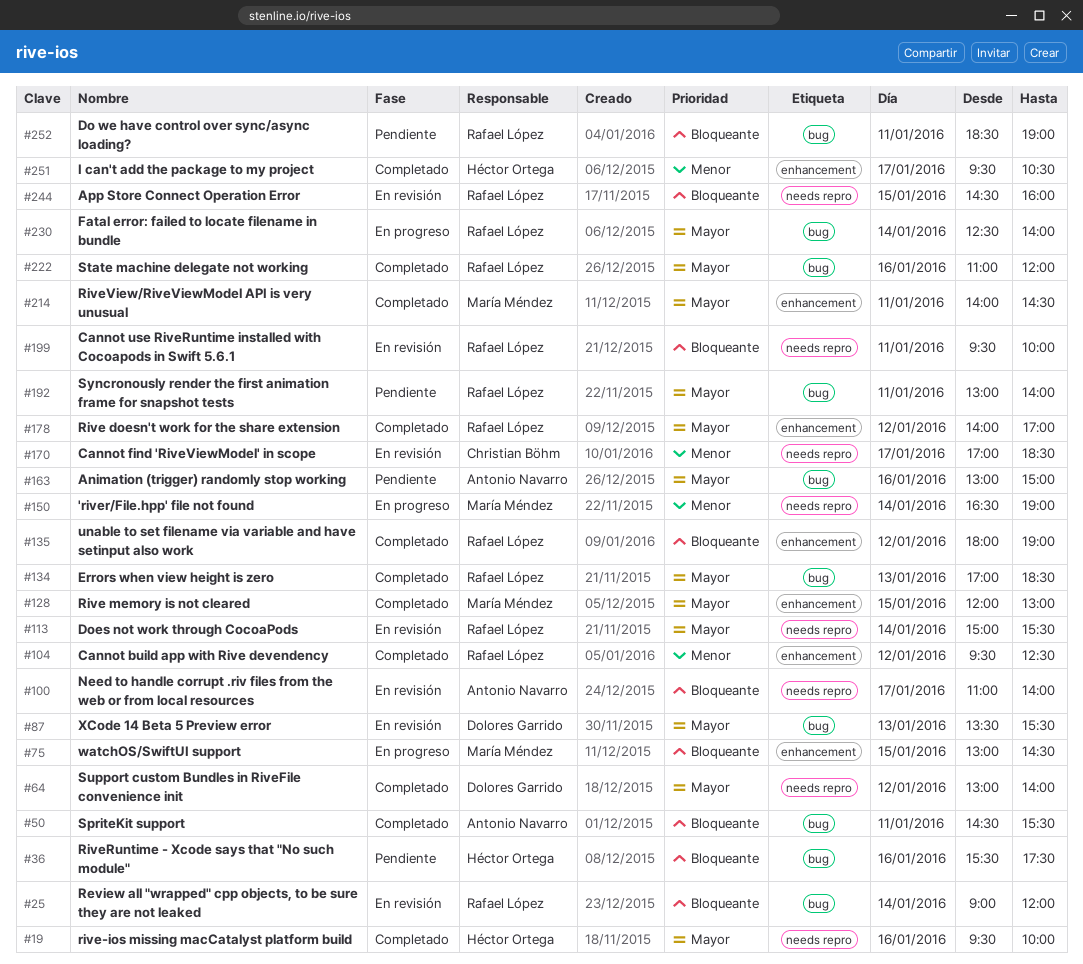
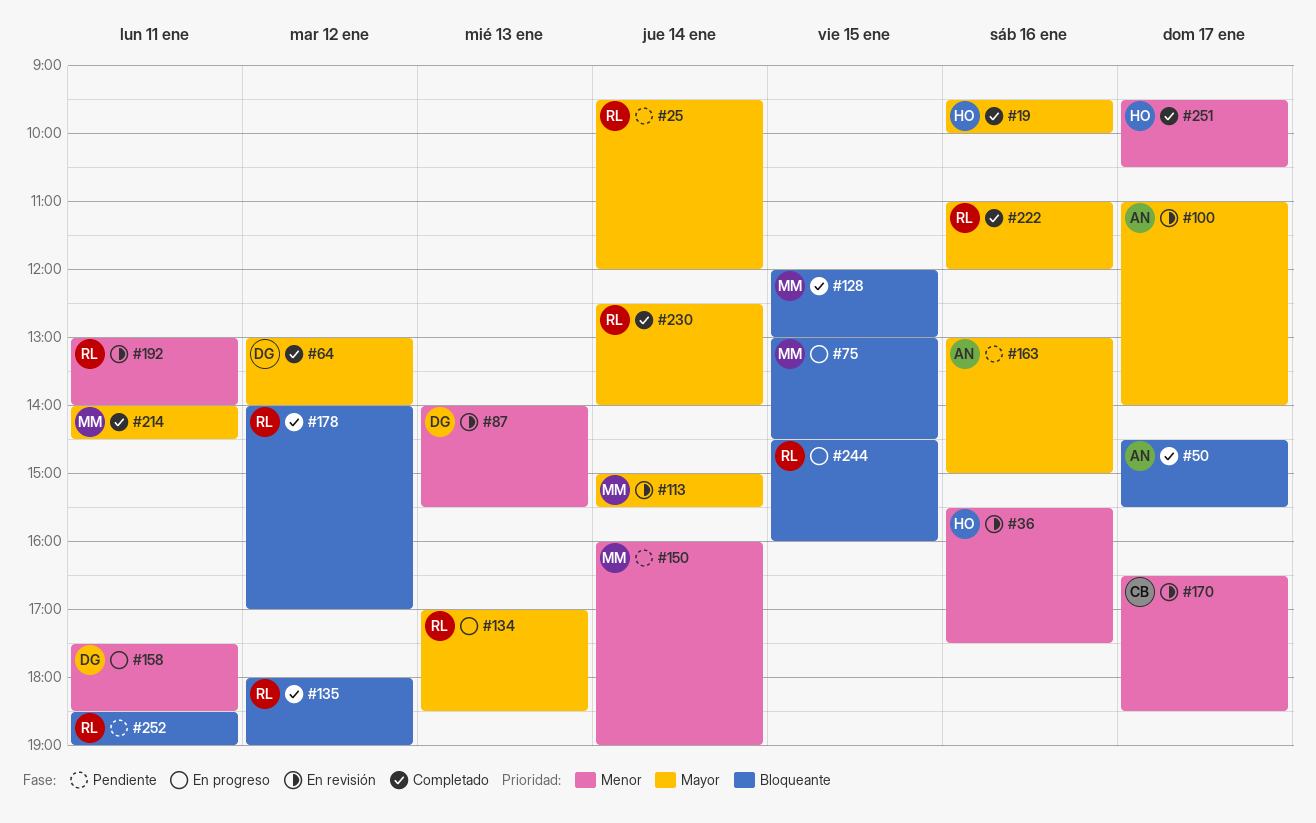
#25, status: En revisión -> Pendiente
#25, priority: Bloqueante -> Mayor
#25, begins: 09:00 -> 09:30
#36, status: Pendiente -> En revisión
#36, priority: Bloqueante -> Menor
#50, day: Jan 11 -> Jan 17
#87, priority: Mayor -> Menor
#87, begins: 13:30 -> 14:00
#100, priority: Bloqueante -> Mayor
#104: present -> none
#113, owner: Rafael López -> María Méndez
#128, priority: Mayor -> Bloqueante
#134, status: Completado -> En progreso
#150, status: En progreso -> Pendiente
#150, begins: 16:30 -> 16:00
#158: none -> present
#170, begins: 17:00 -> 16:30
#178, priority: Mayor -> Bloqueante
#192, status: Pendiente -> En revisión
#192, priority: Mayor -> Menor
#199: present -> none
#230, status: En progreso -> Completado
#244, status: En revisión -> En progreso

